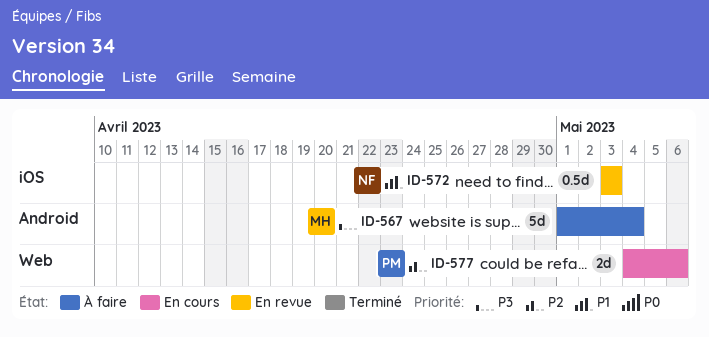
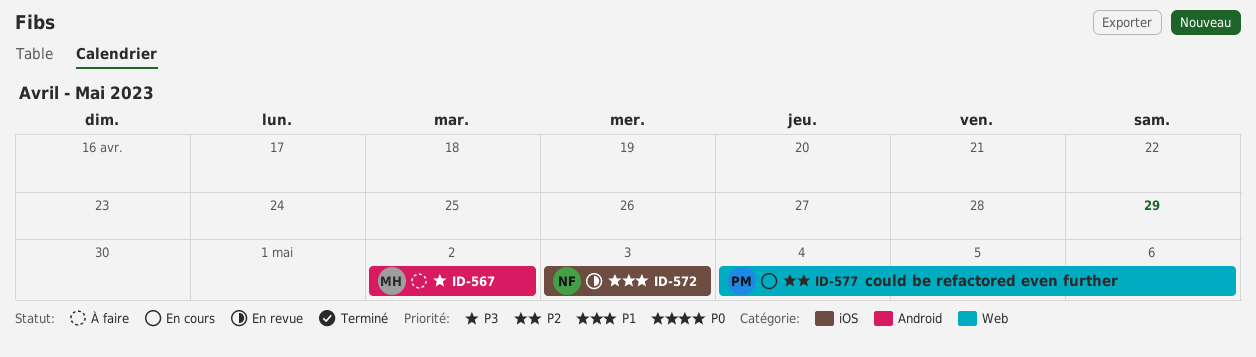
ID-567, start: May 1 -> May 2
ID-567, due: May 4 -> May 2

